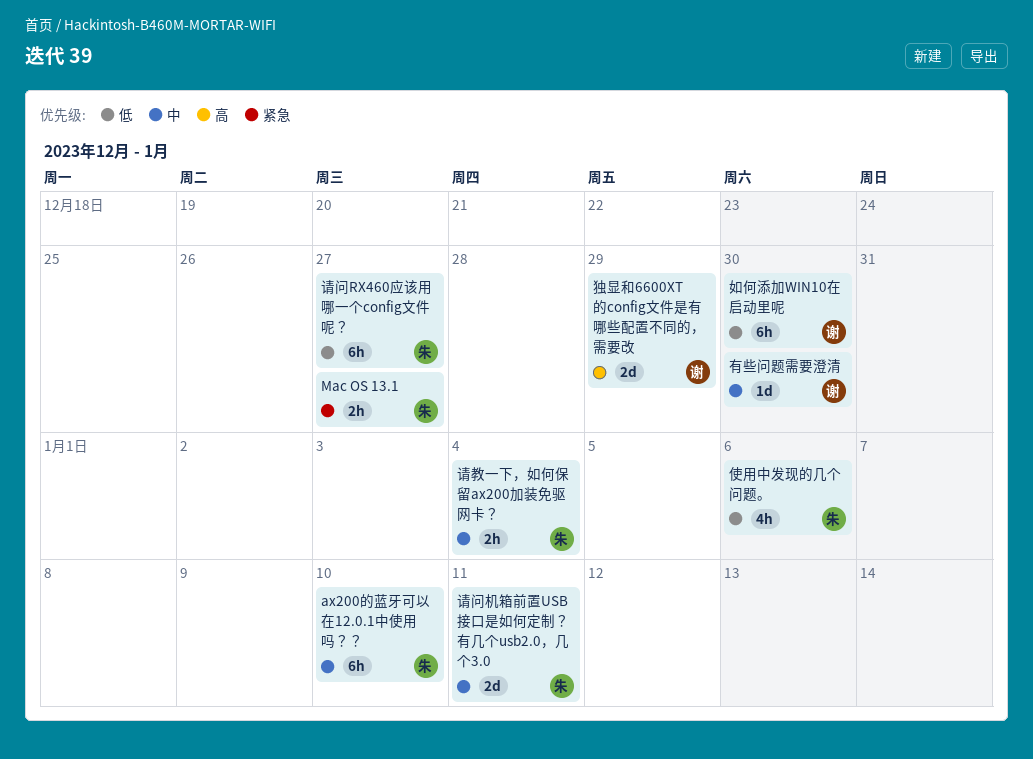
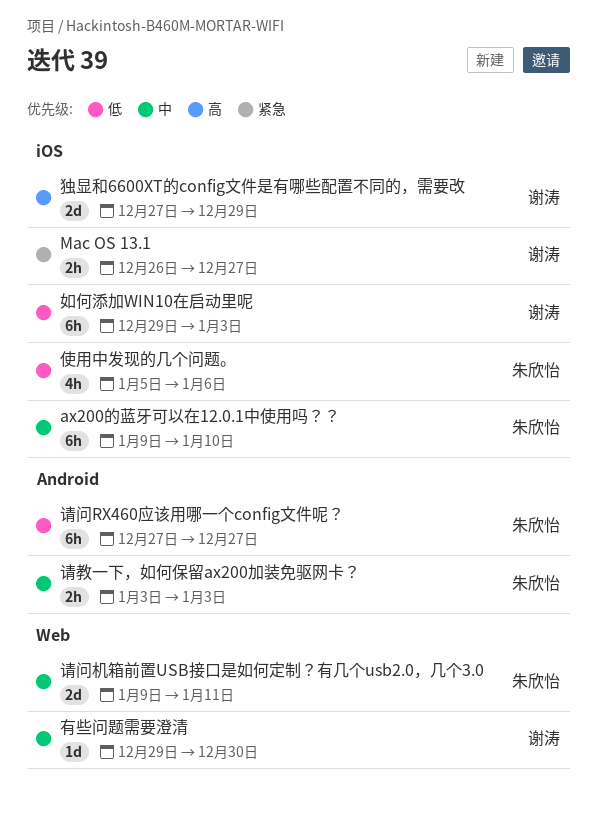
Mac OS 13.1, owner: 朱欣怡 -> 谢涛
如何添加WIN10在启动里呢, due: Dec 30 -> Jan 3
请教一下，如何保留ax200加装免驱网卡？, due: Jan 4 -> Jan 3

